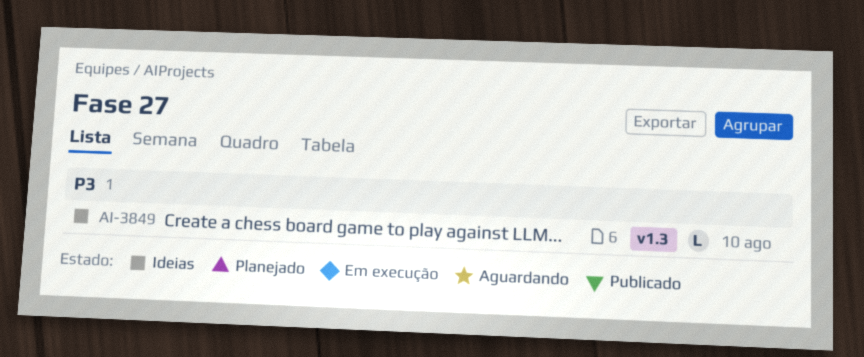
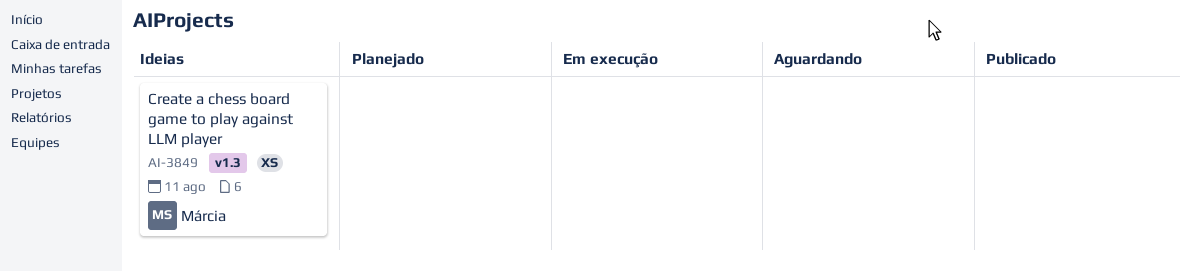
AI-3849, estimate: L -> XS
AI-3849, due: Aug 10 -> Aug 11

